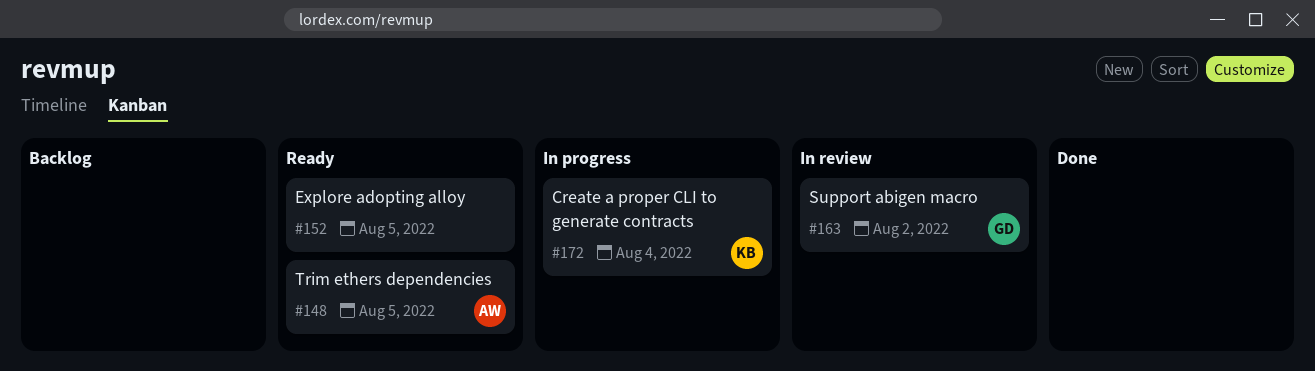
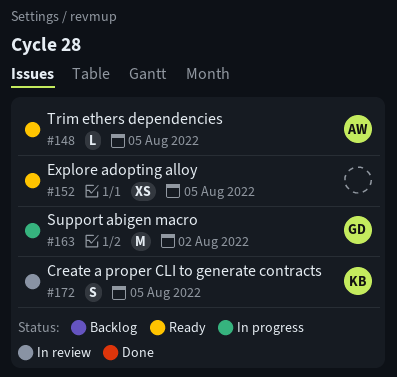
#163, status: In review -> In progress
#172, status: In progress -> In review
#172, due: Aug 4 -> Aug 5

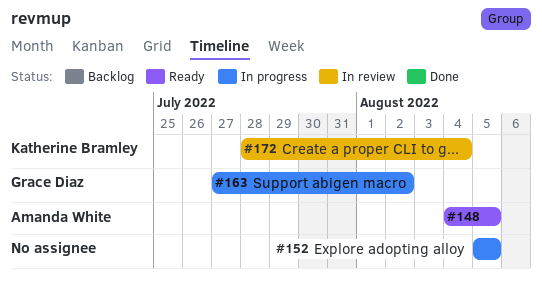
#152, status: Ready -> In progress
#172, due: Aug 5 -> Aug 4

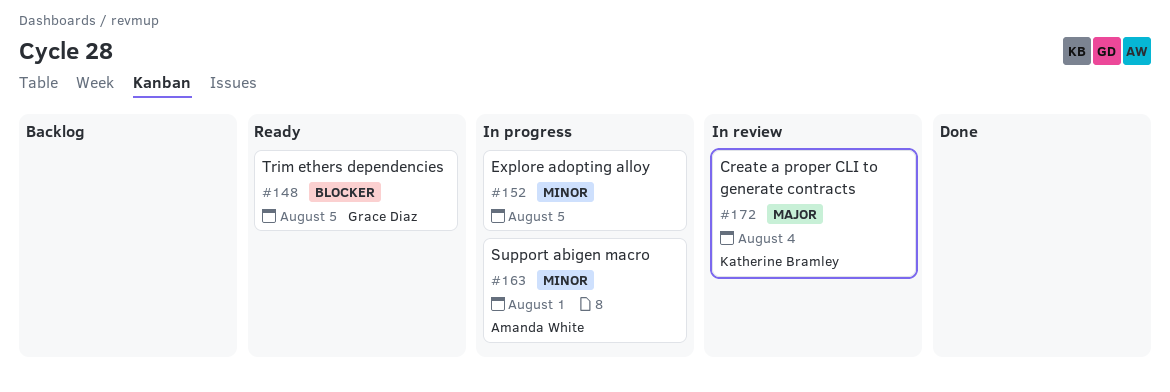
#148, owner: Amanda White -> Grace Diaz
#163, owner: Grace Diaz -> Amanda White
#163, due: Aug 2 -> Aug 1

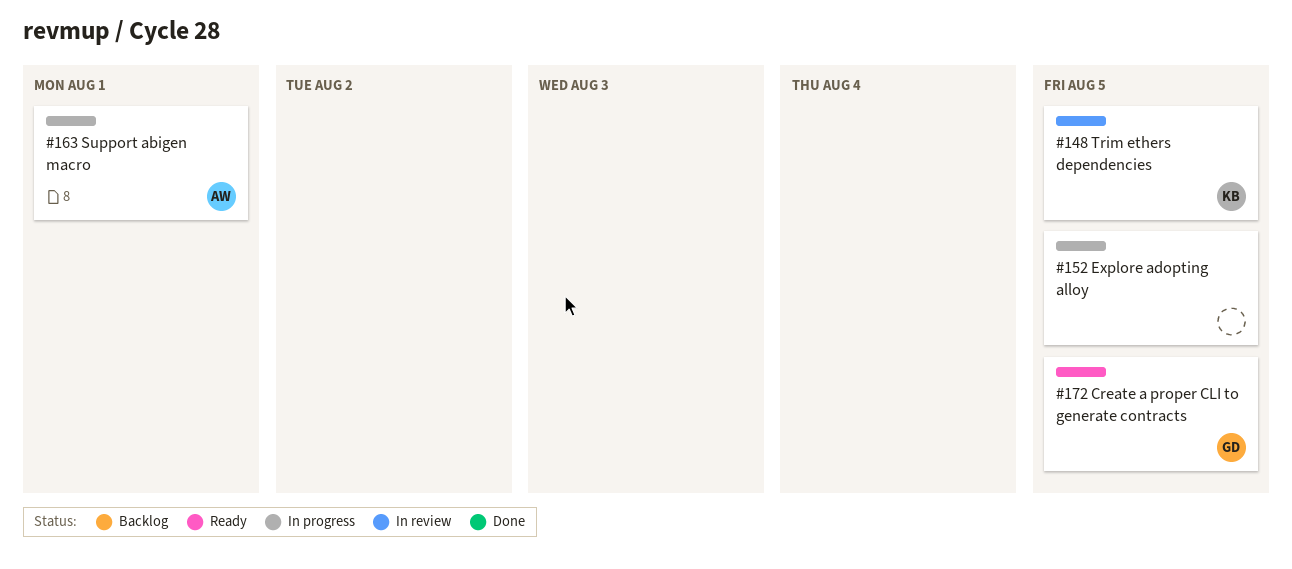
#148, status: Ready -> In review
#148, owner: Grace Diaz -> Katherine Bramley
#172, status: In review -> Ready
#172, owner: Katherine Bramley -> Grace Diaz
#172, due: Aug 4 -> Aug 5

